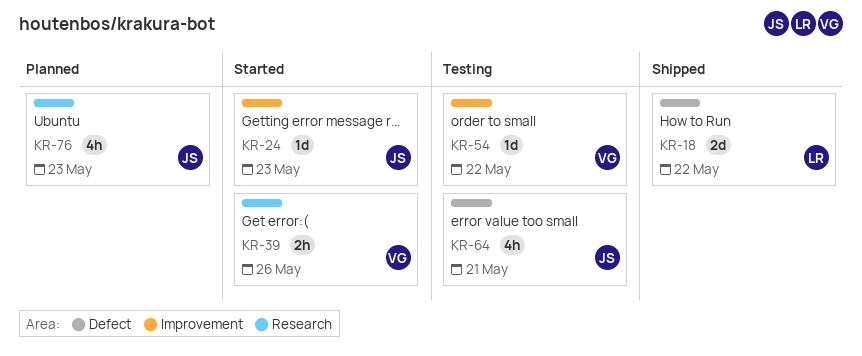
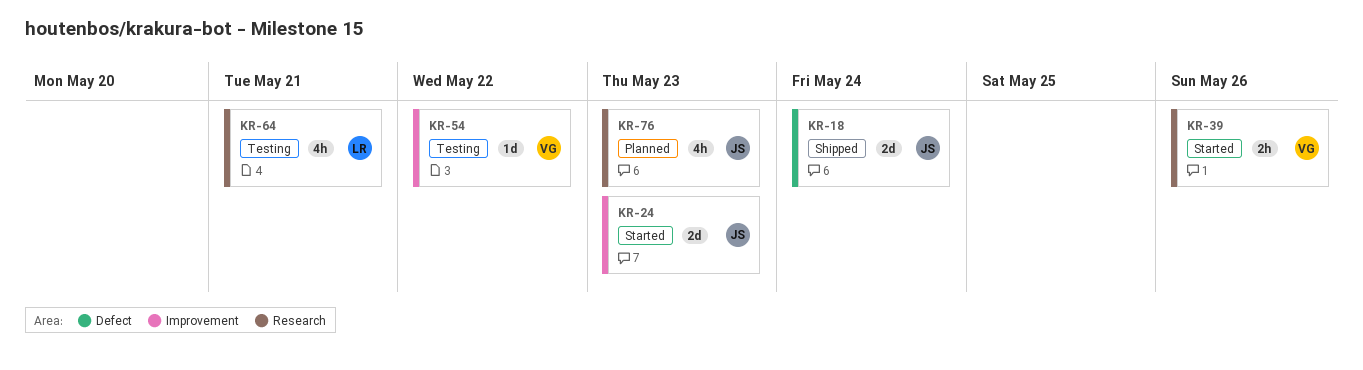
KR-18, owner: LR -> JS
KR-18, due: May 22 -> May 24
KR-24, estimate: 1d -> 2d
KR-64, owner: JS -> LR
KR-64, label: Defect -> Research

